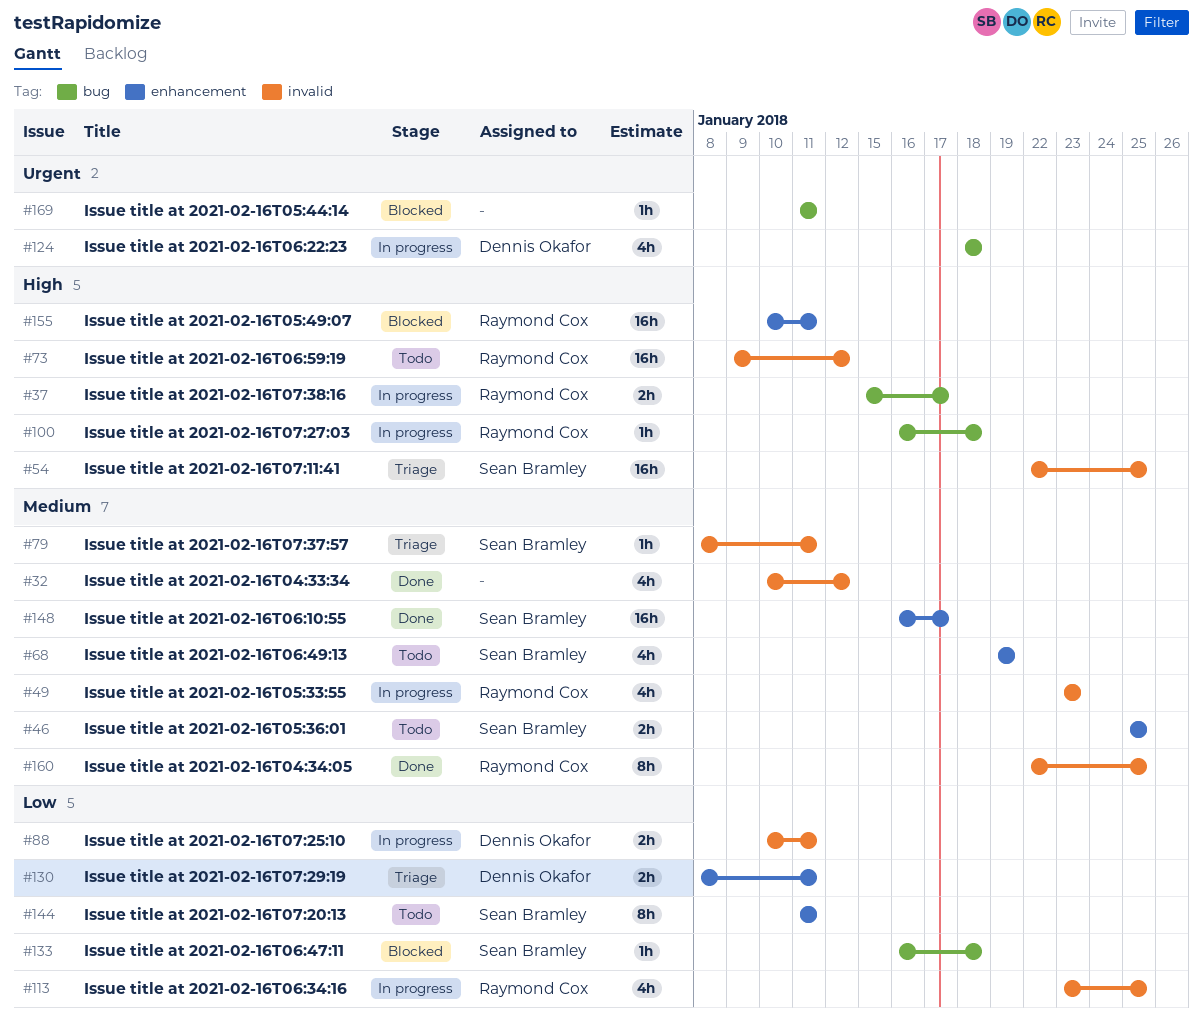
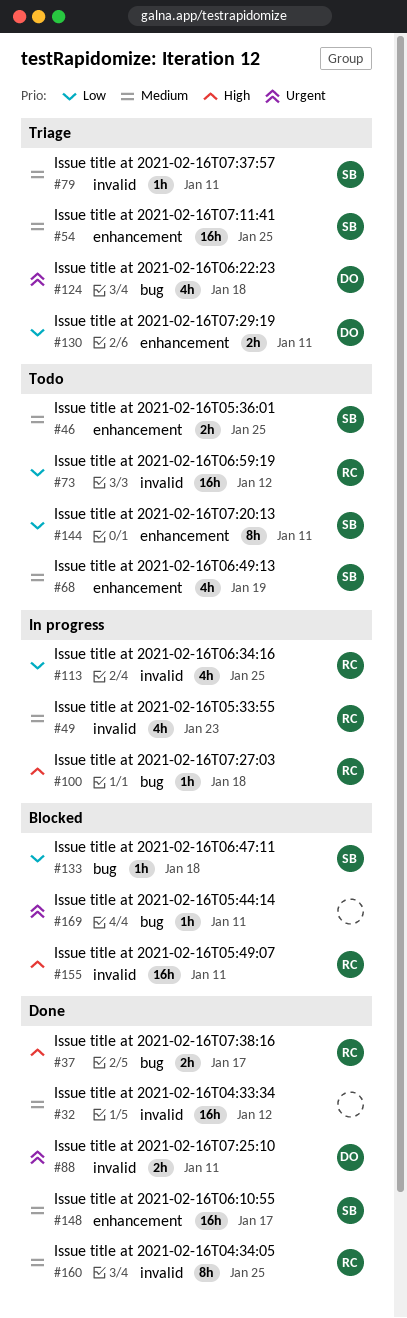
#32, estimate: 4h -> 16h
#37, status: In progress -> Done
#54, priority: High -> Medium
#54, label: invalid -> enhancement
#73, priority: High -> Low
#88, status: In progress -> Done
#88, priority: Low -> Urgent
#124, status: In progress -> Triage
#155, label: enhancement -> invalid

